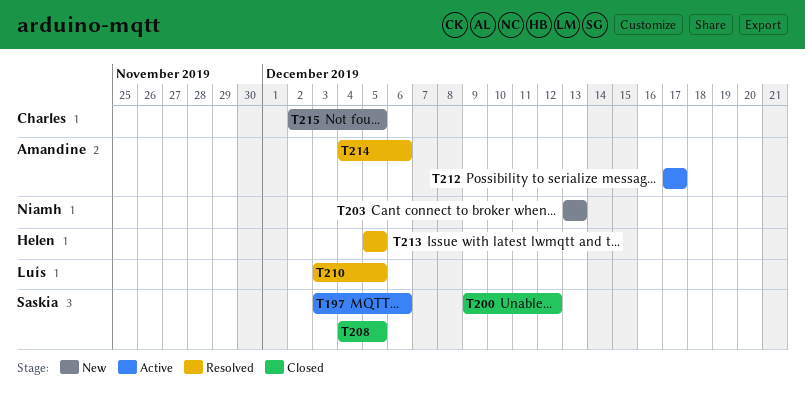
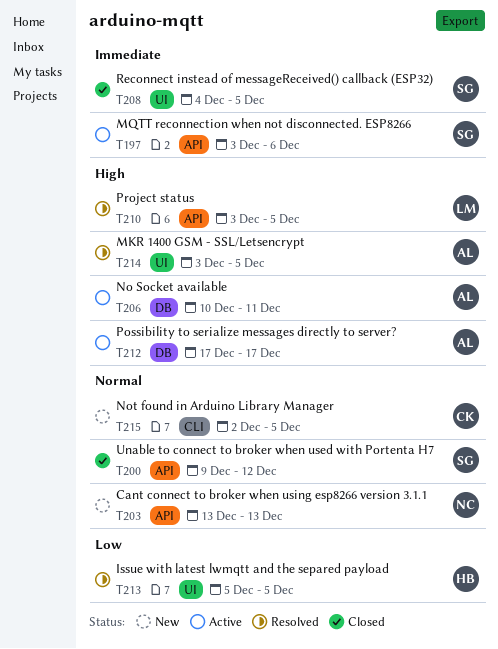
T206: none -> present
T214, start: Dec 4 -> Dec 3
T214, due: Dec 6 -> Dec 5

